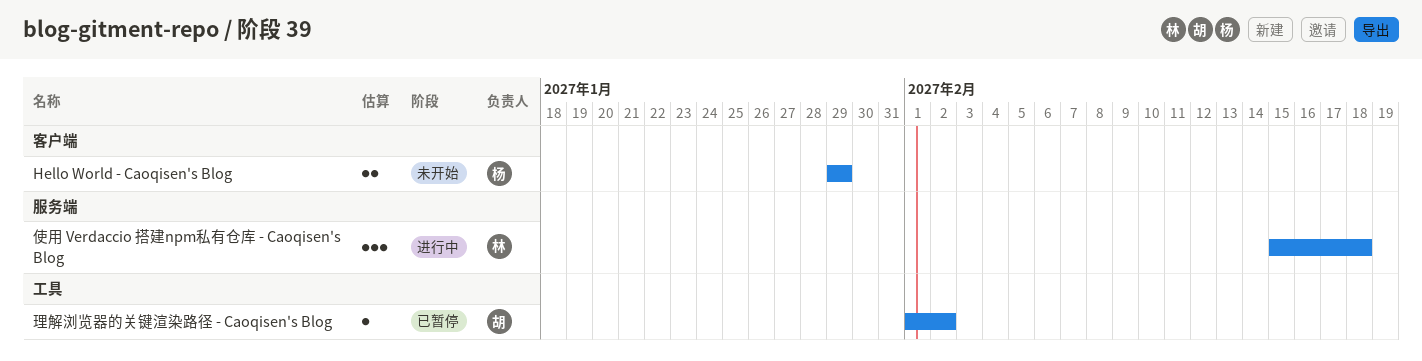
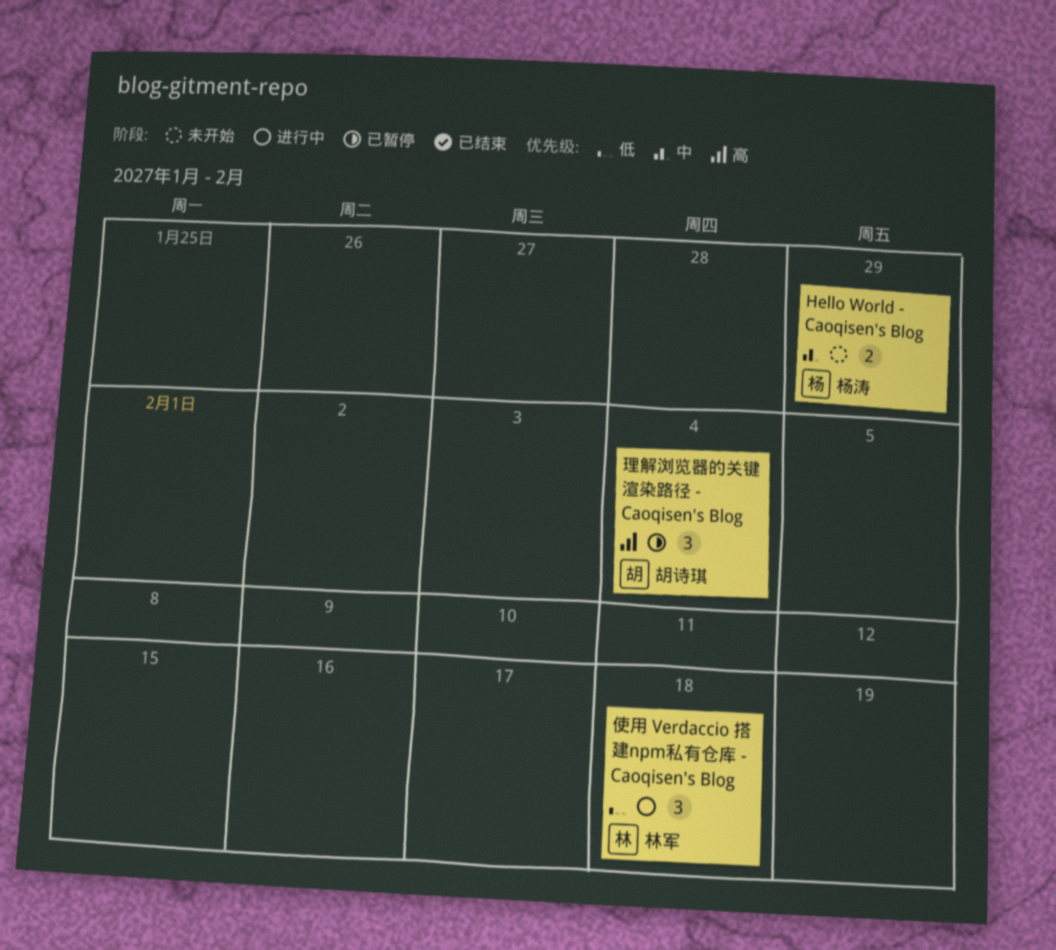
理解浏览器的关键渲染路径 - Caoqisen's Blog, estimate: 1 -> 3
理解浏览器的关键渲染路径 - Caoqisen's Blog, due: Feb 2 -> Feb 4

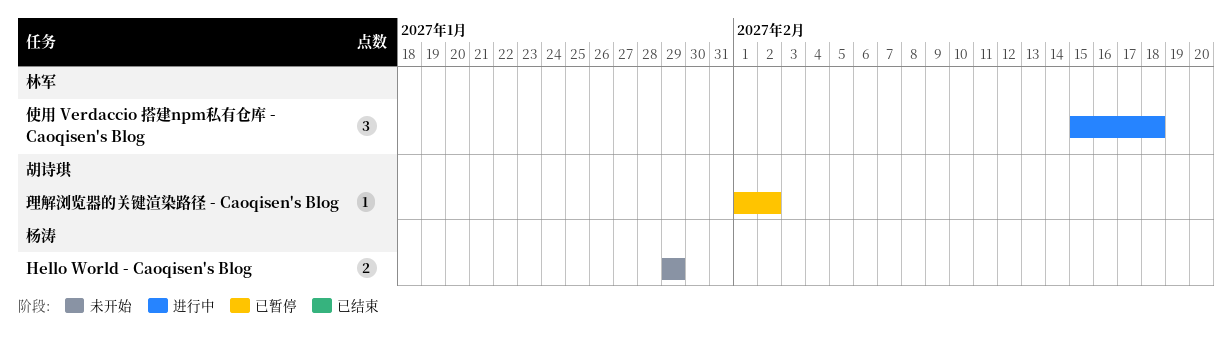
理解浏览器的关键渲染路径 - Caoqisen's Blog, estimate: 3 -> 1
理解浏览器的关键渲染路径 - Caoqisen's Blog, due: Feb 4 -> Feb 2

